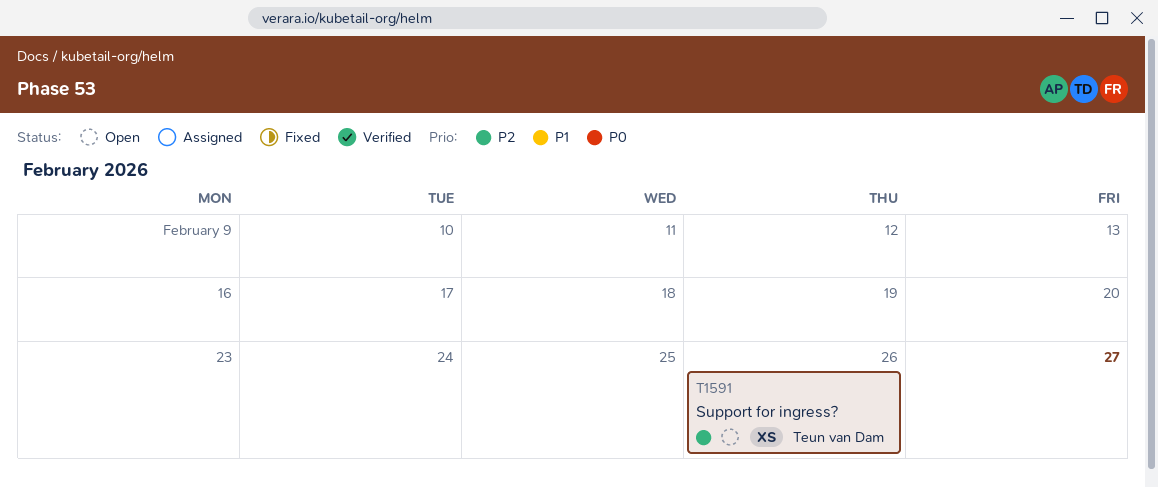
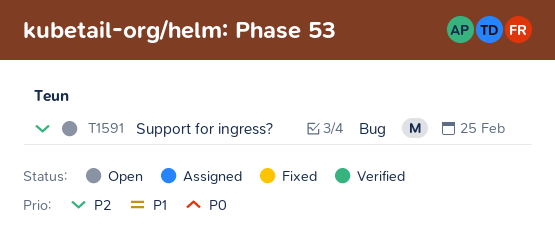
T1591, estimate: XS -> M
T1591, due: Feb 26 -> Feb 25

